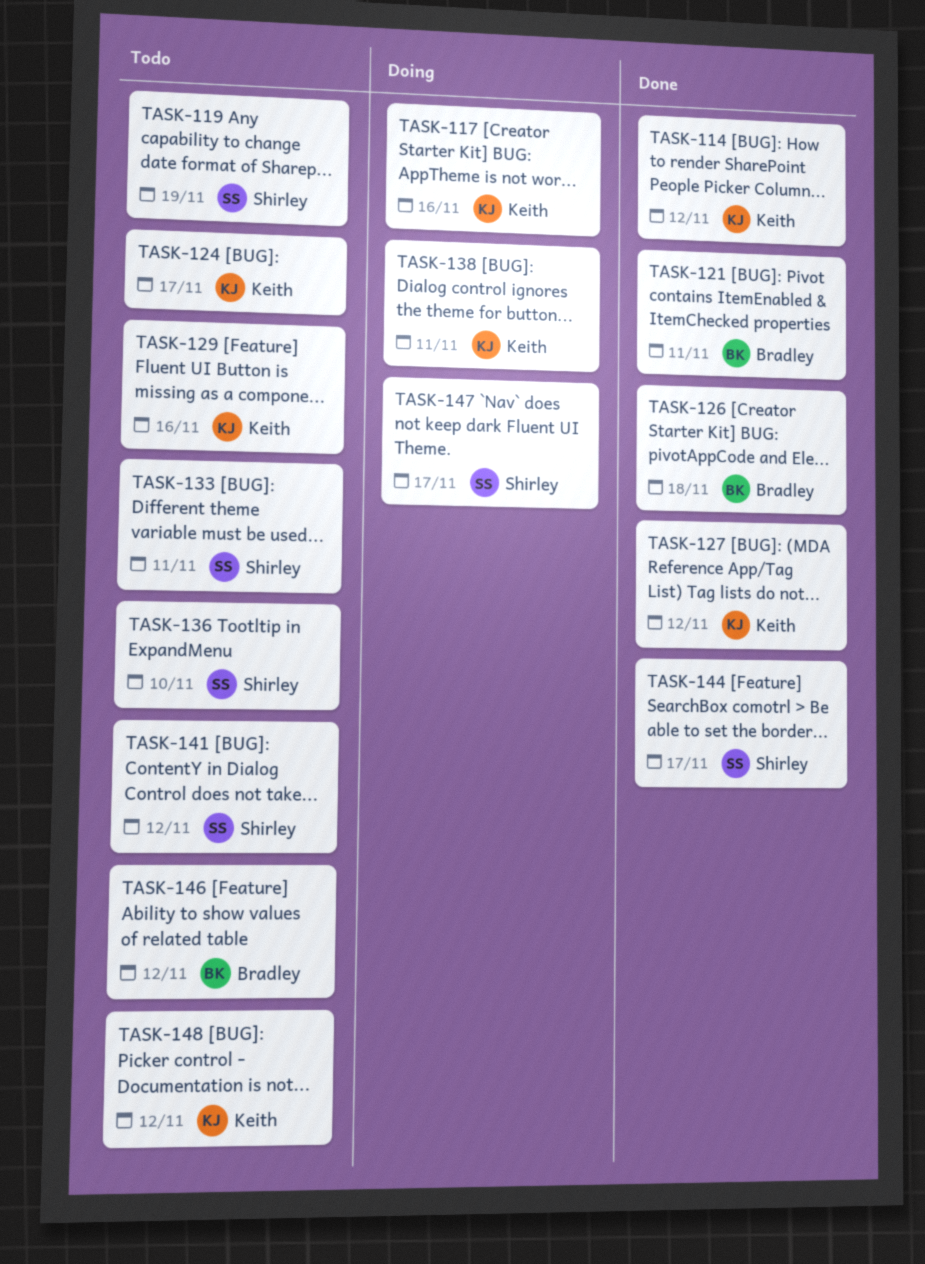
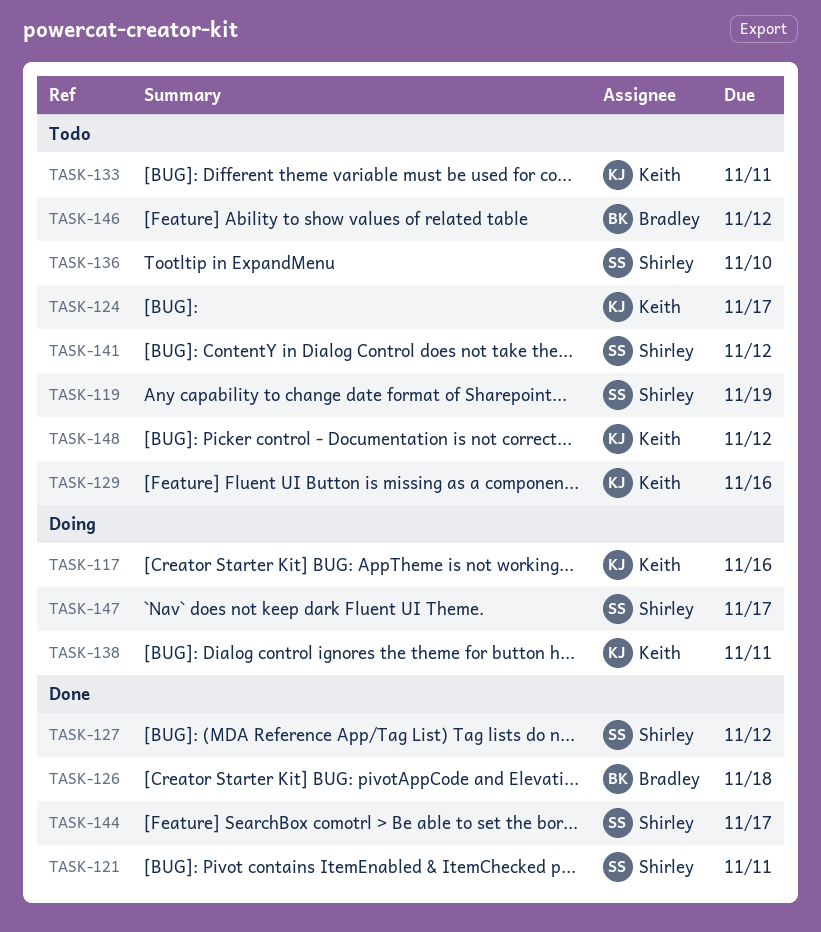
TASK-114: present -> none
TASK-121, owner: Bradley -> Shirley
TASK-127, owner: Keith -> Shirley
TASK-133, owner: Shirley -> Keith

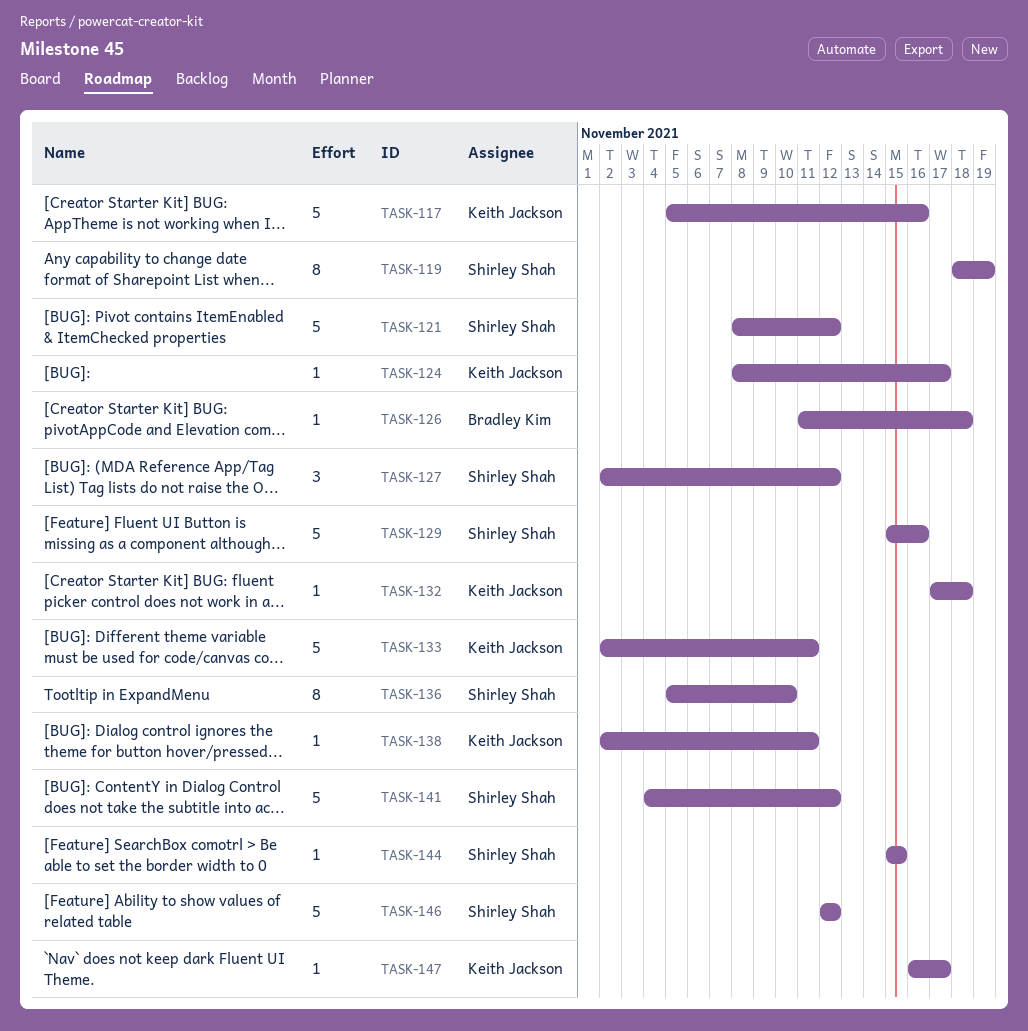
TASK-121, due: Nov 11 -> Nov 12
TASK-129, owner: Keith Jackson -> Shirley Shah
TASK-132: none -> present
TASK-144, due: Nov 17 -> Nov 15
TASK-146, owner: Bradley Kim -> Shirley Shah
TASK-147, owner: Shirley Shah -> Keith Jackson
TASK-148: present -> none

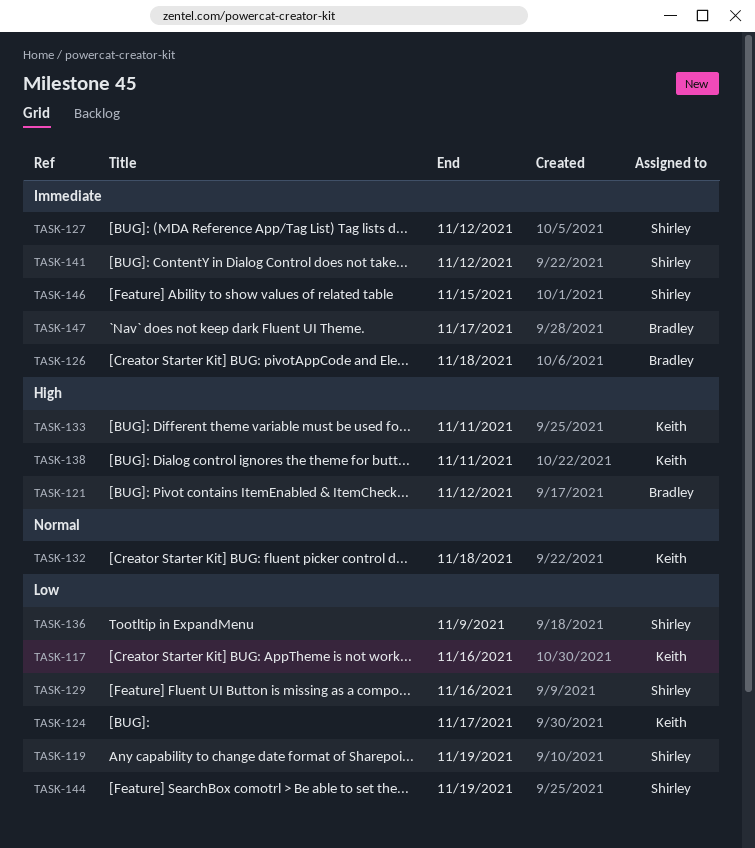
TASK-121, owner: Shirley Shah -> Bradley Kim
TASK-136, due: Nov 10 -> Nov 9
TASK-144, due: Nov 15 -> Nov 19
TASK-146, due: Nov 12 -> Nov 15
TASK-147, owner: Keith Jackson -> Bradley Kim

